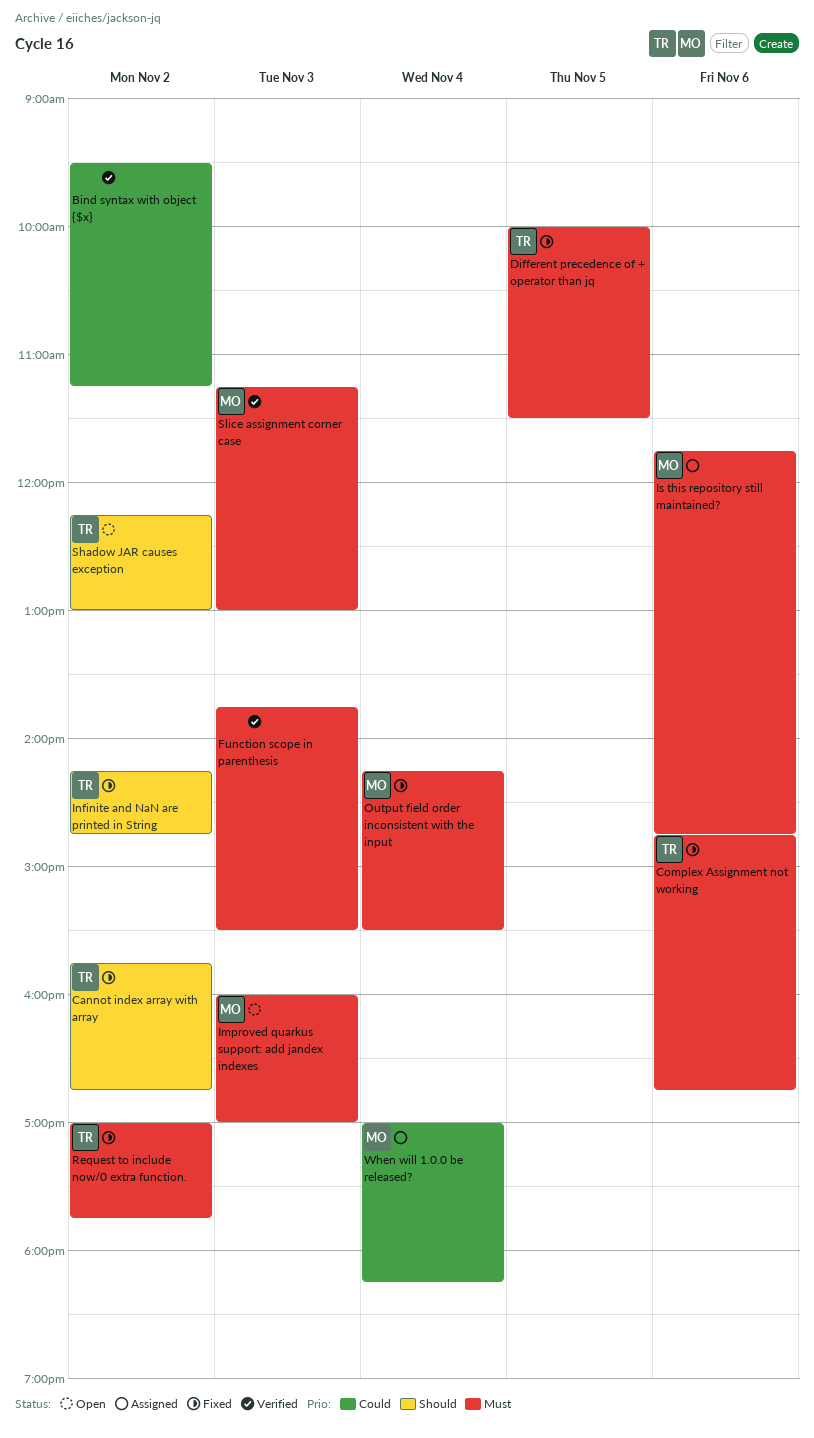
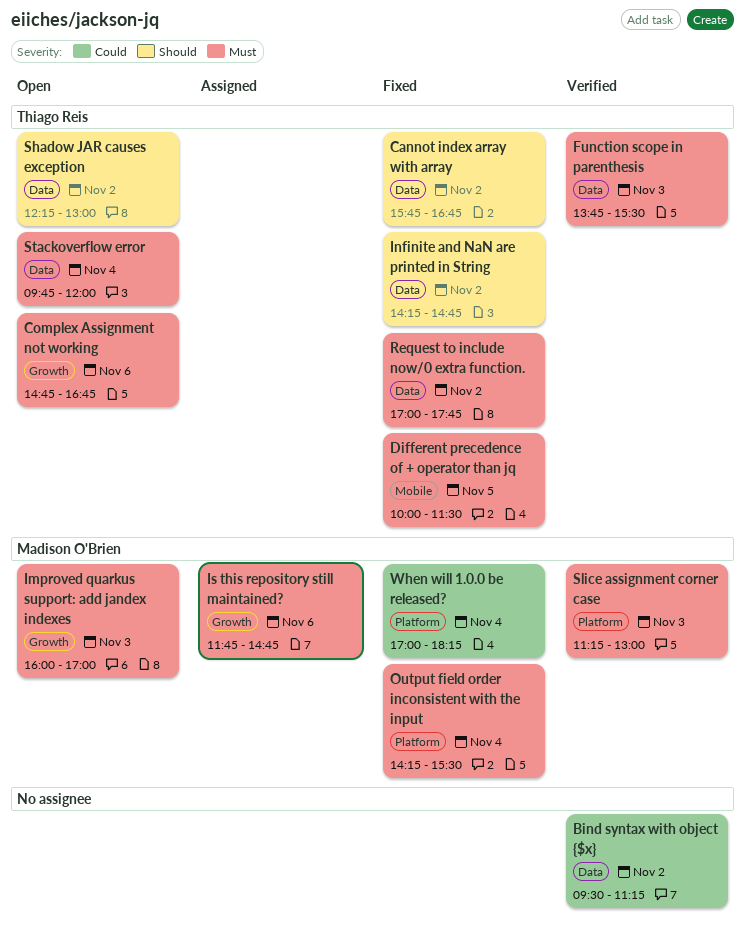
Complex Assignment not working, status: Fixed -> Open
Function scope in parenthesis, owner: none -> Thiago Reis
Stackoverflow error: none -> present
When will 1.0.0 be released?, status: Assigned -> Fixed

